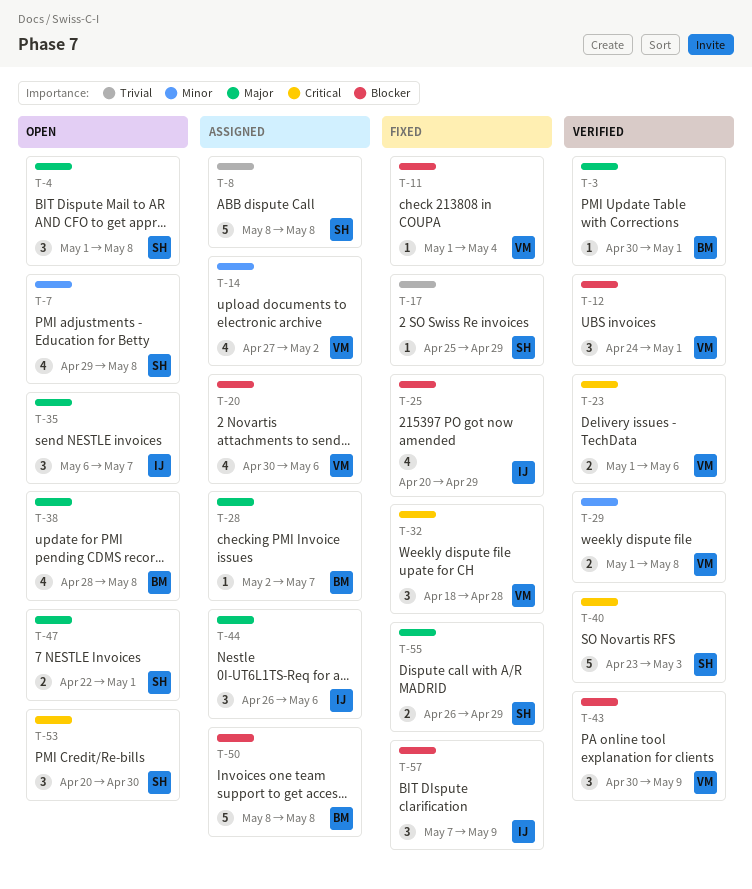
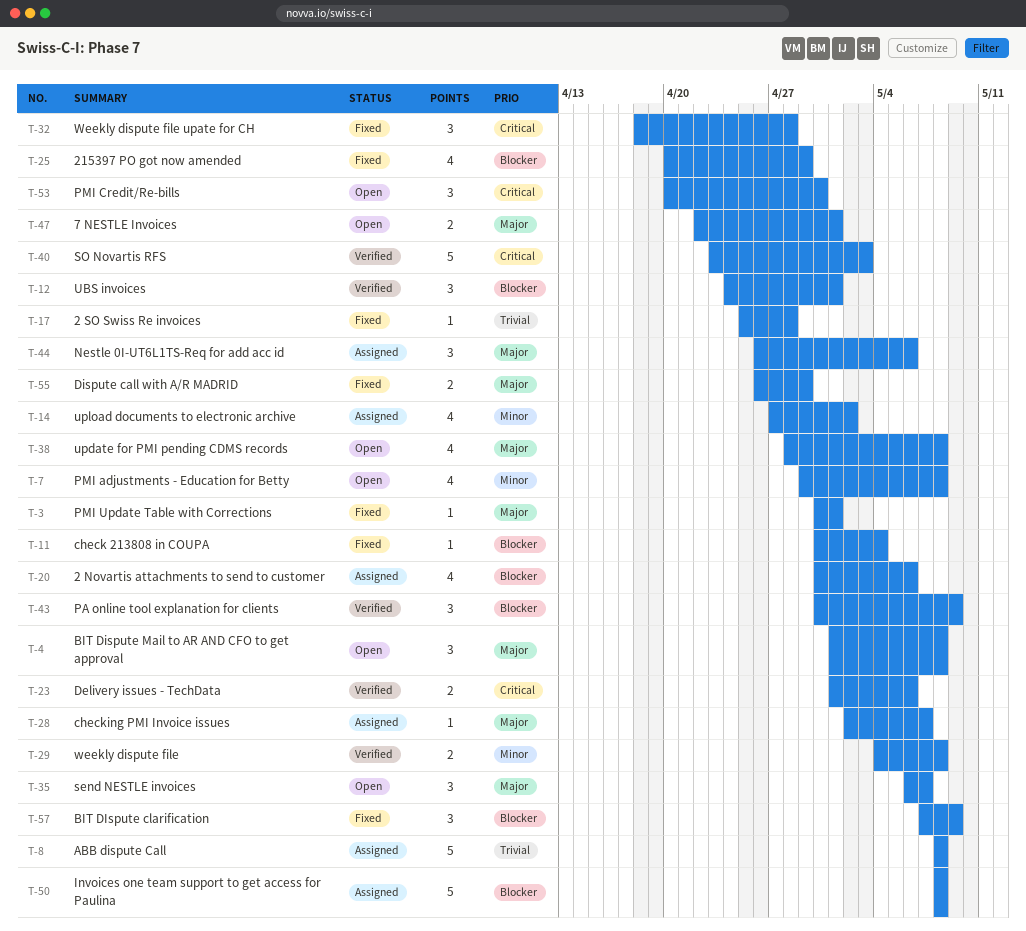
T-3, status: Verified -> Fixed
T-11, start: May 1 -> Apr 30
T-17, due: Apr 29 -> Apr 28
T-29, start: May 1 -> May 4

